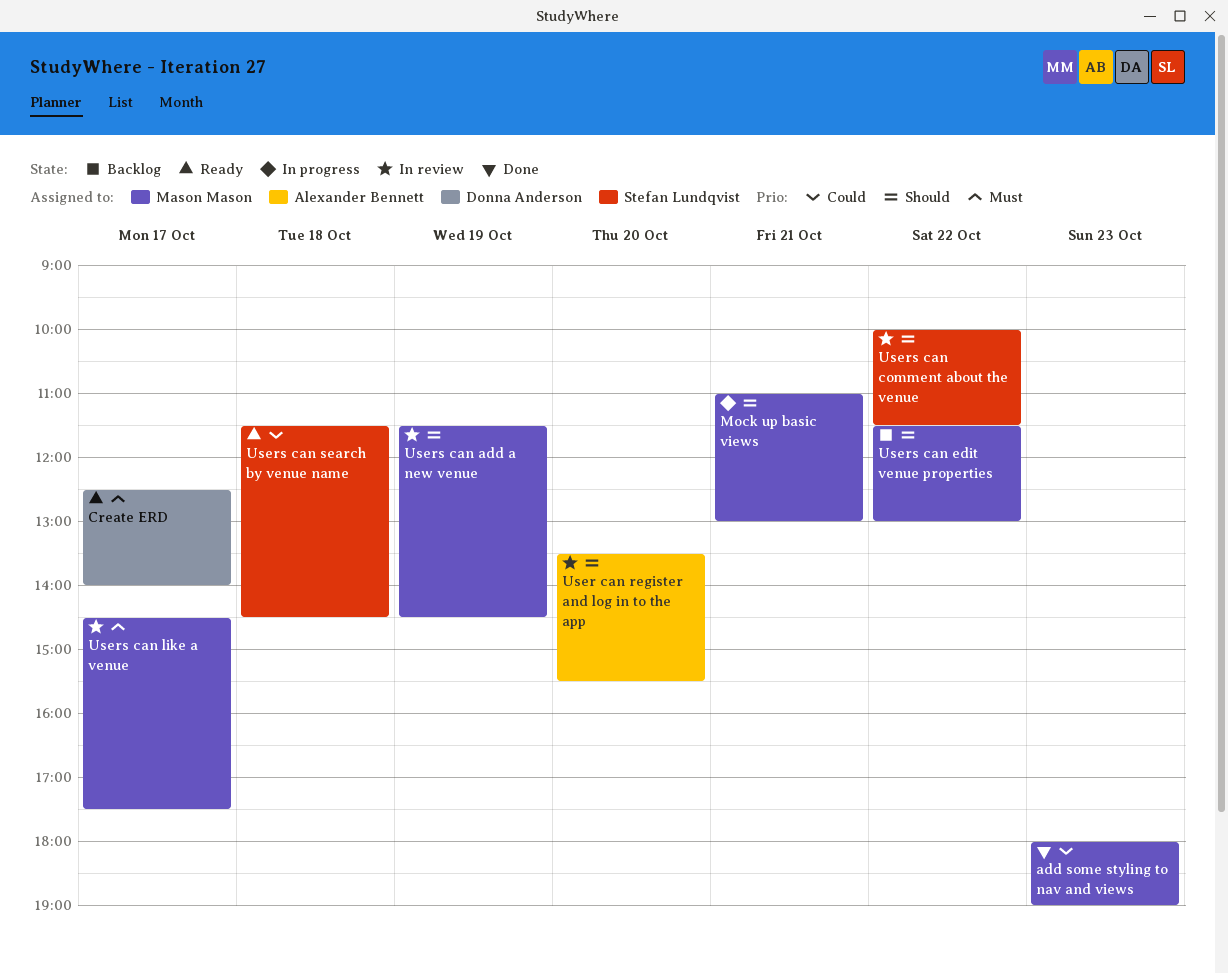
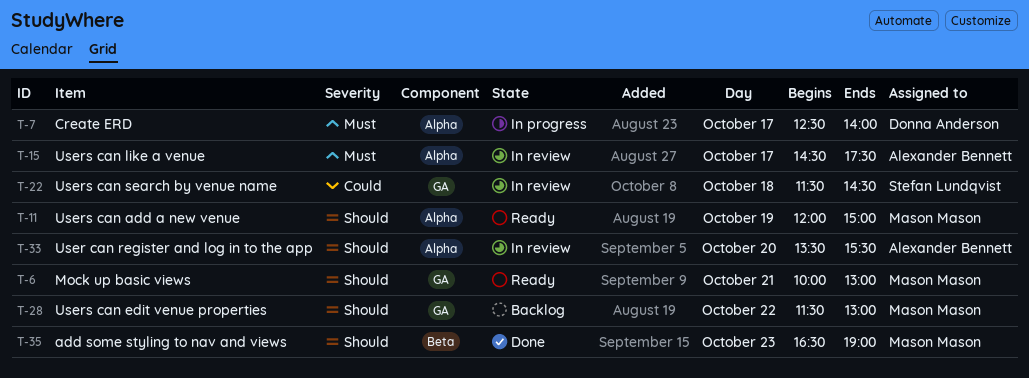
add some styling to nav and views, priority: Could -> Should
add some styling to nav and views, begins: 18:00 -> 16:30
Create ERD, status: Ready -> In progress
Mock up basic views, status: In progress -> Ready
Mock up basic views, begins: 11:00 -> 10:00
Users can add a new venue, status: In review -> Ready
Users can add a new venue, begins: 11:30 -> 12:00
Users can add a new venue, ends: 14:30 -> 15:00
Users can comment about the venue: present -> none
Users can like a venue, owner: Mason Mason -> Alexander Bennett
Users can search by venue name, status: Ready -> In review

